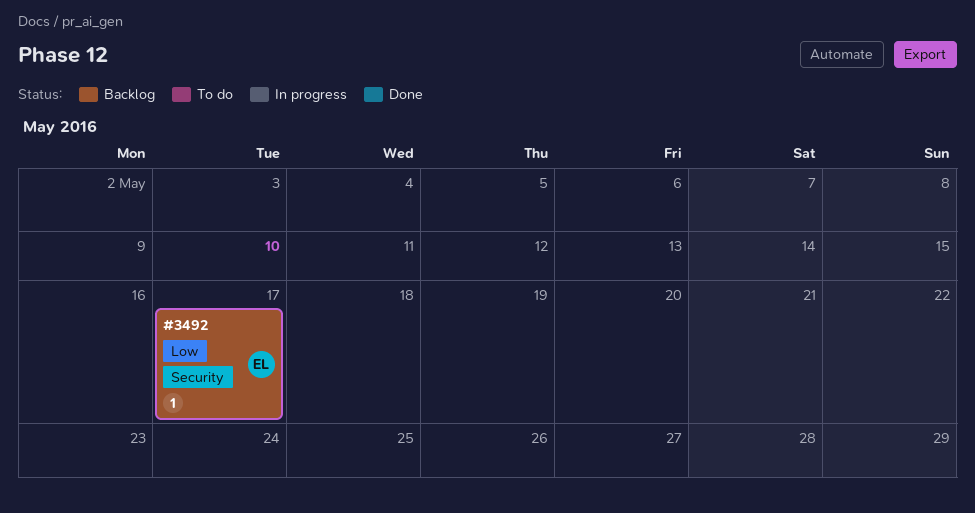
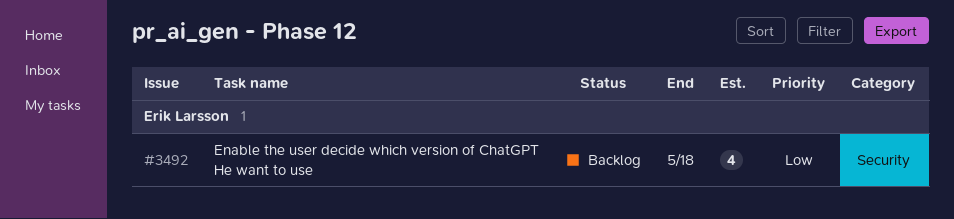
#3492, estimate: 1 -> 4
#3492, due: May 17 -> May 18

